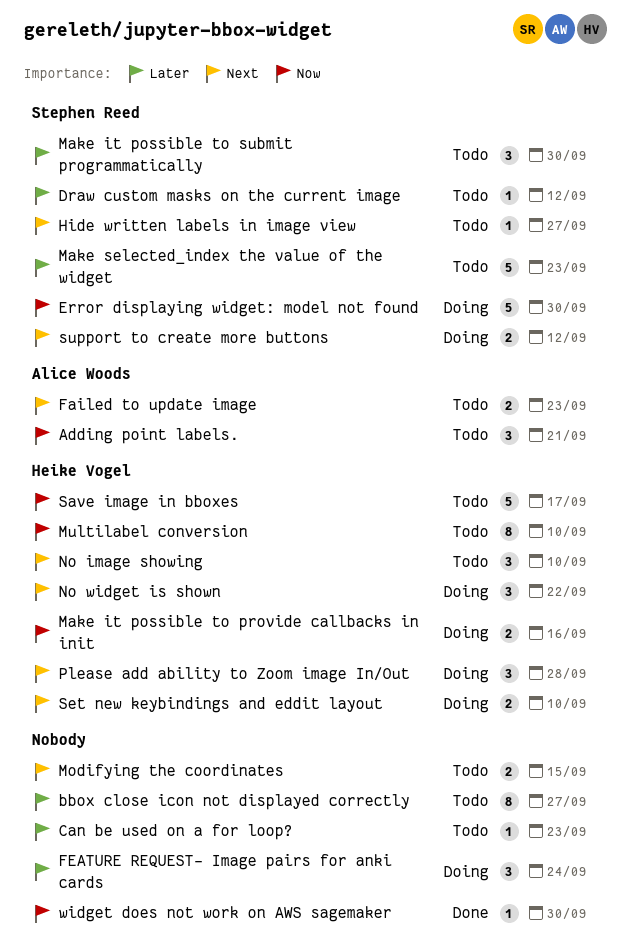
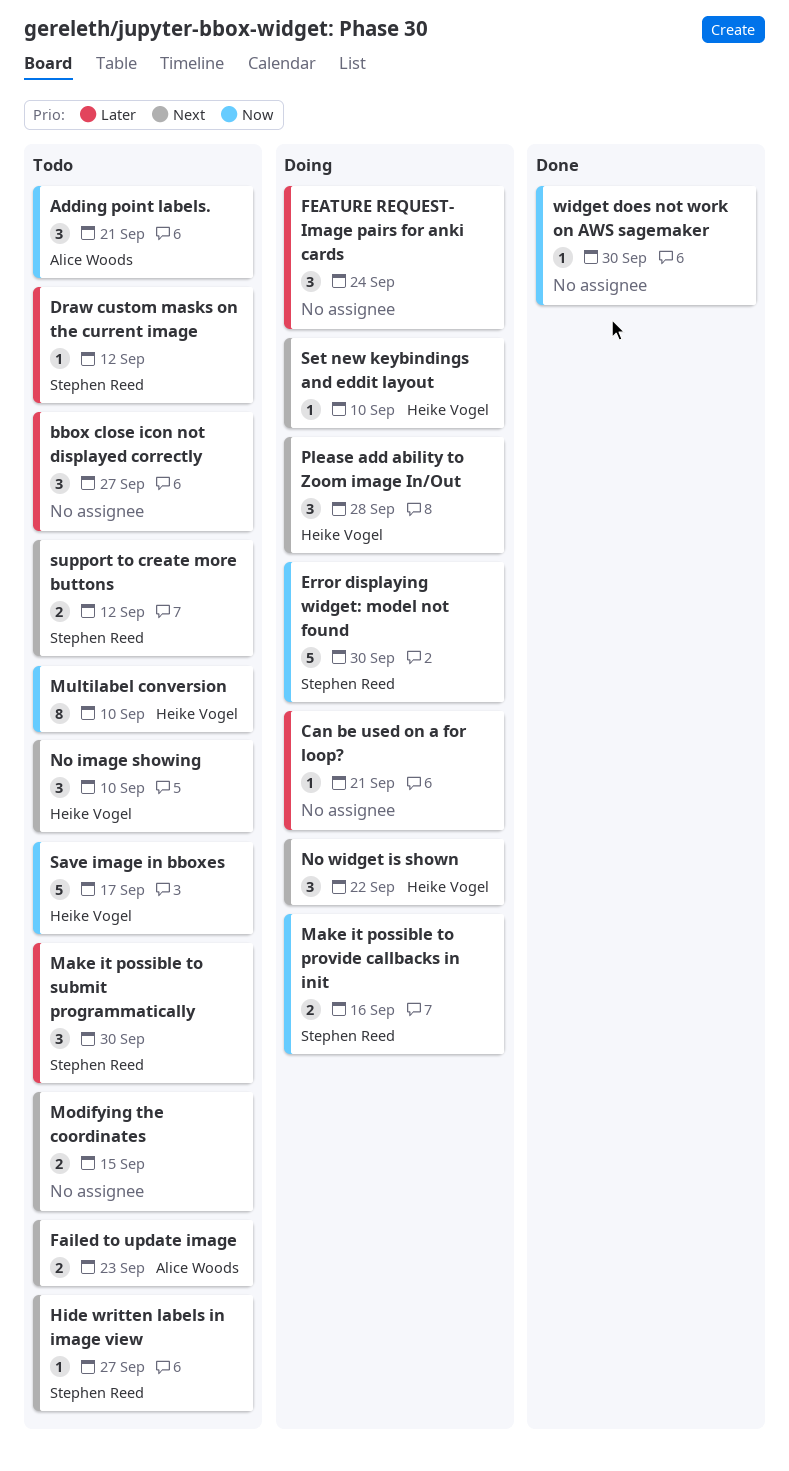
bbox close icon not displayed correctly, estimate: 8 -> 3
Can be used on a for loop?, status: Todo -> Doing
Can be used on a for loop?, due: Sep 23 -> Sep 21
Make it possible to provide callbacks in init, owner: Heike Vogel -> Stephen Reed
Make selected_index the value of the widget: present -> none
Set new keybindings and eddit layout, estimate: 2 -> 1
support to create more buttons, status: Doing -> Todo

